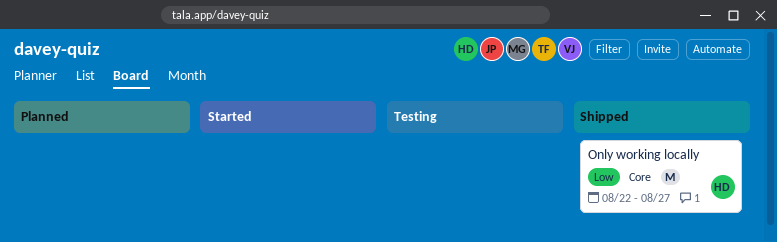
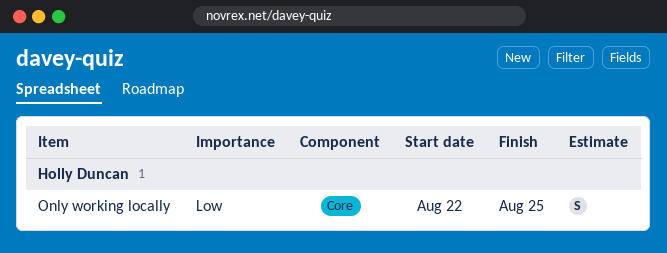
Only working locally, estimate: M -> S
Only working locally, due: Aug 27 -> Aug 25

